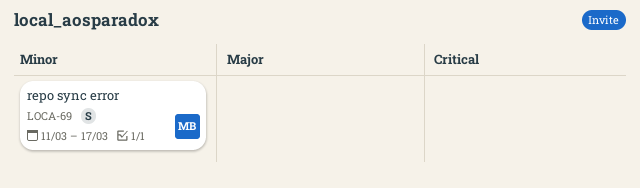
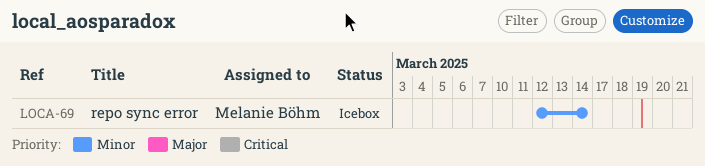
LOCA-69, start: Mar 11 -> Mar 12
LOCA-69, due: Mar 17 -> Mar 14

